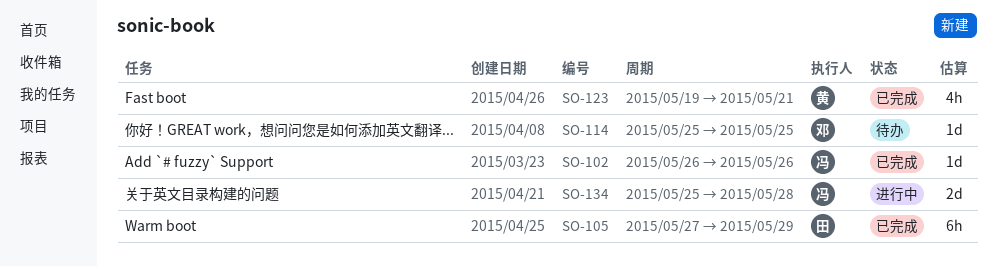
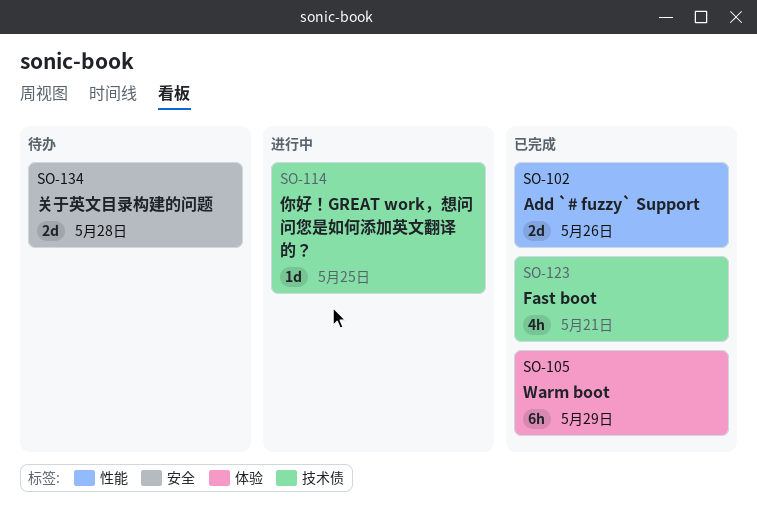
SO-102, estimate: 1d -> 2d
SO-114, status: 待办 -> 进行中
SO-134, status: 进行中 -> 待办

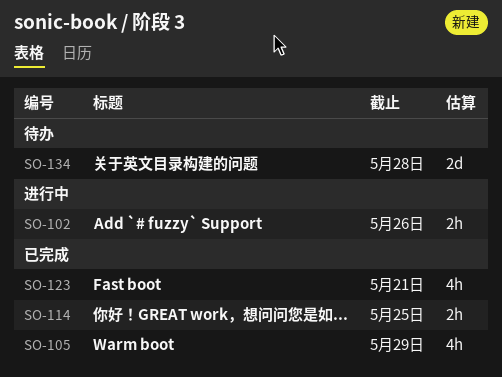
SO-102, status: 已完成 -> 进行中
SO-102, estimate: 2d -> 2h
SO-105, estimate: 6h -> 4h
SO-114, status: 进行中 -> 已完成
SO-114, estimate: 1d -> 2h

